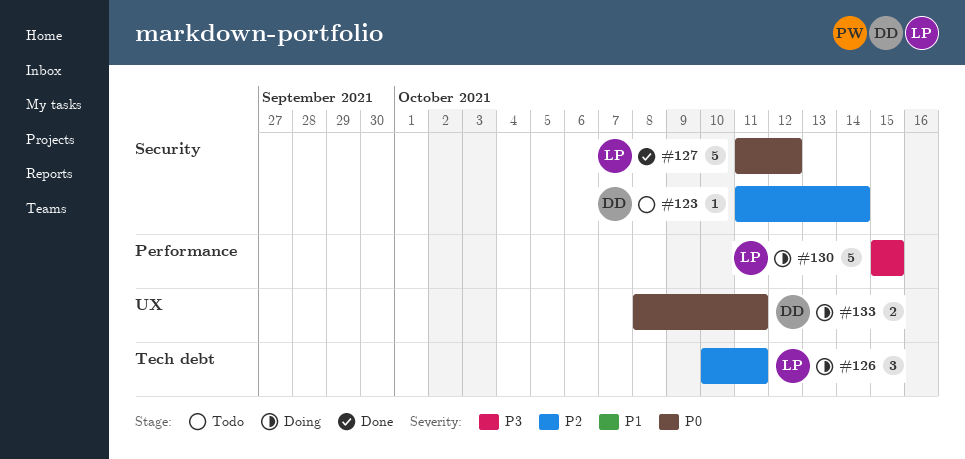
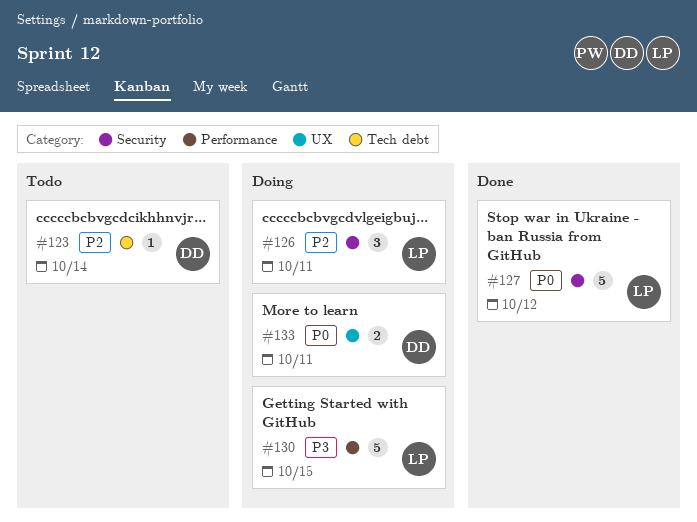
#123, label: Security -> Tech debt
#126, label: Tech debt -> Security

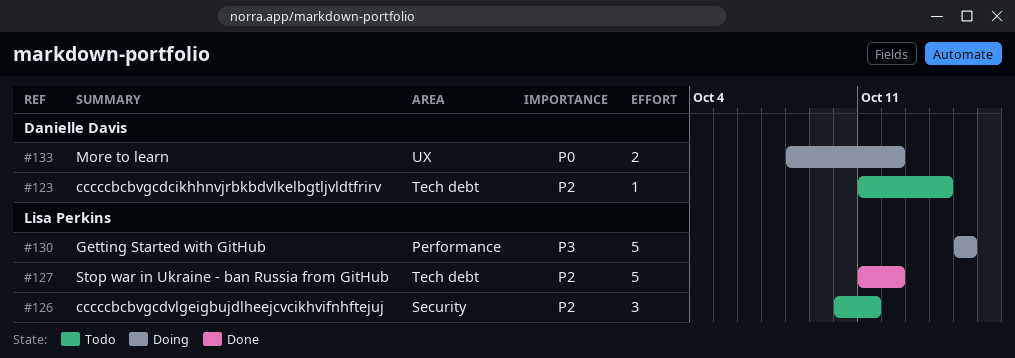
#126, status: Doing -> Todo
#127, priority: P0 -> P2
#127, label: Security -> Tech debt
#133, due: Oct 11 -> Oct 12

